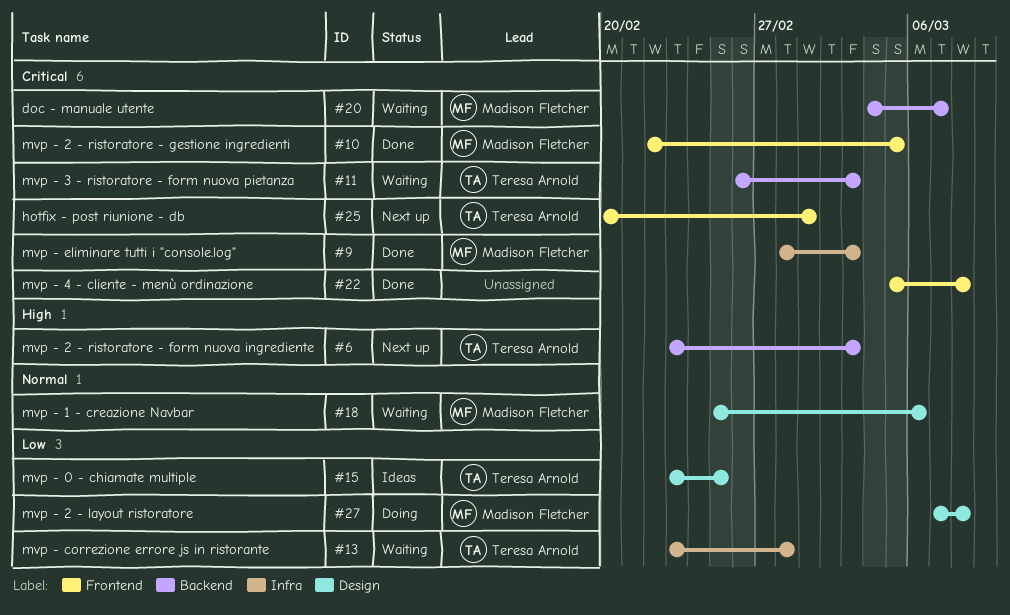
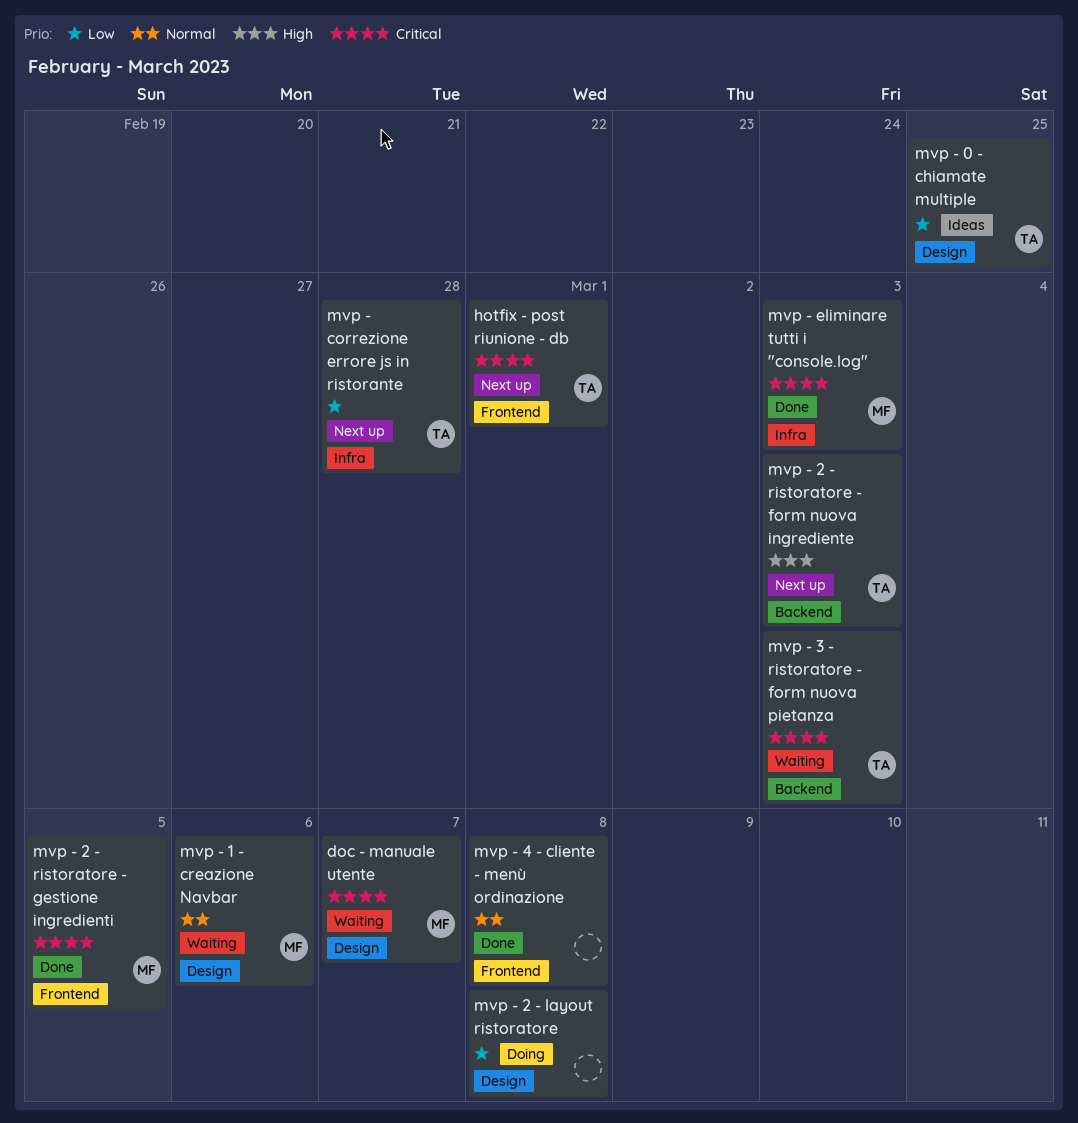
doc - manuale utente, label: Backend -> Design
mvp - 2 - layout ristoratore, owner: Madison Fletcher -> none
mvp - 4 - cliente - menù ordinazione, priority: Critical -> Normal
mvp - correzione errore js in ristorante, status: Waiting -> Next up

